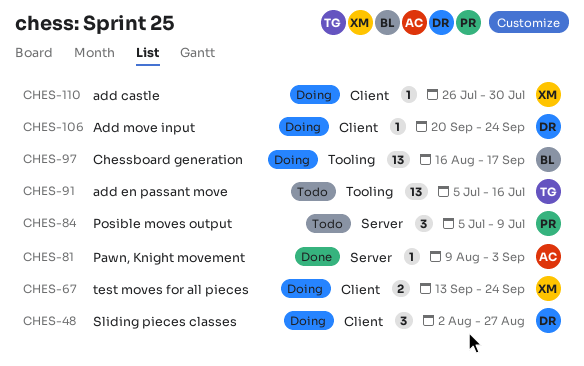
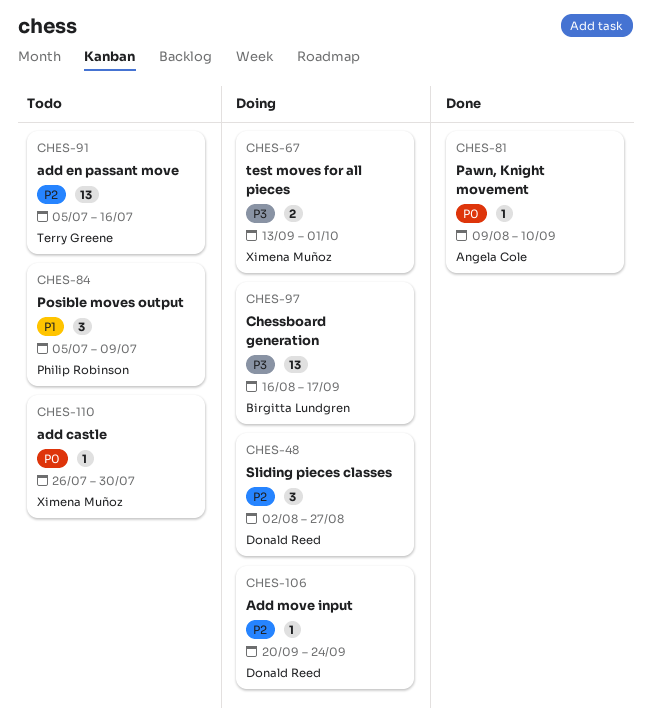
CHES-67, due: Sep 24 -> Oct 1
CHES-81, due: Sep 3 -> Sep 10
CHES-110, status: Doing -> Todo

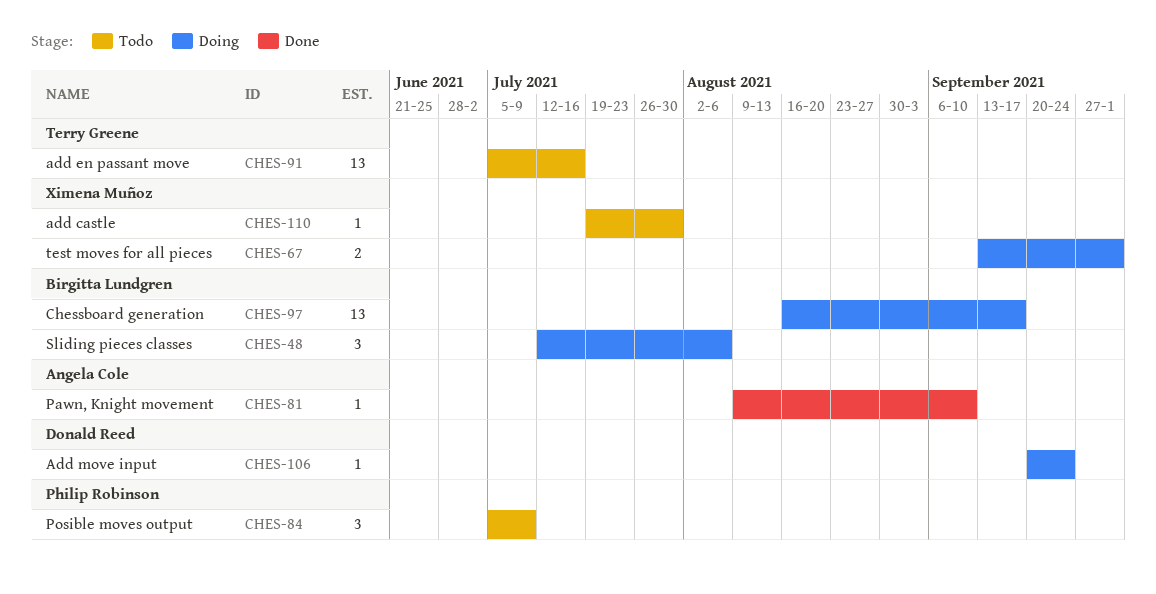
CHES-48, owner: Donald Reed -> Birgitta Lundgren
CHES-48, start: Aug 2 -> Jul 12
CHES-48, due: Aug 27 -> Aug 6
CHES-110, start: Jul 26 -> Jul 19

